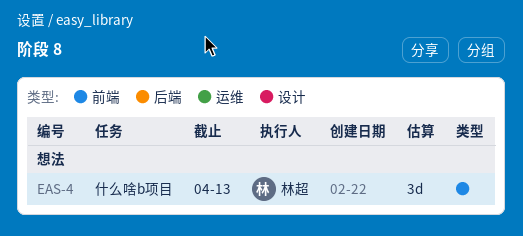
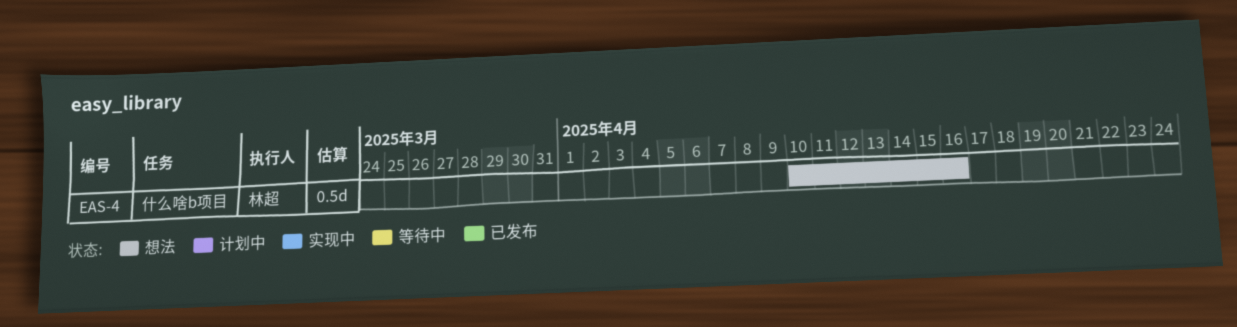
EAS-4, estimate: 3d -> 0.5d
EAS-4, due: Apr 13 -> Apr 16

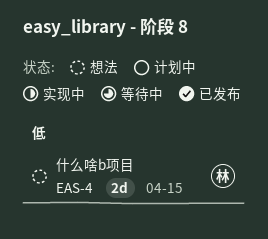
EAS-4, estimate: 0.5d -> 2d
EAS-4, due: Apr 16 -> Apr 15

